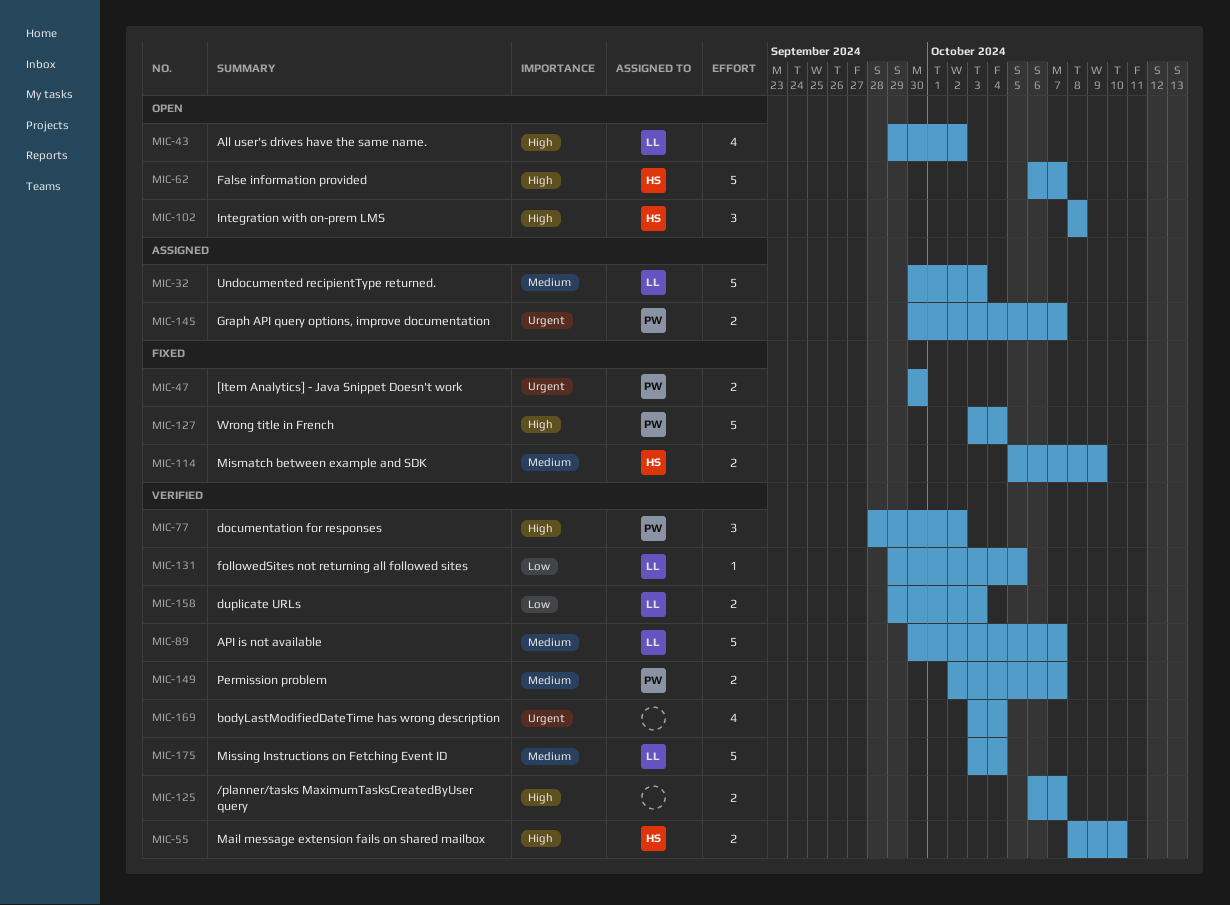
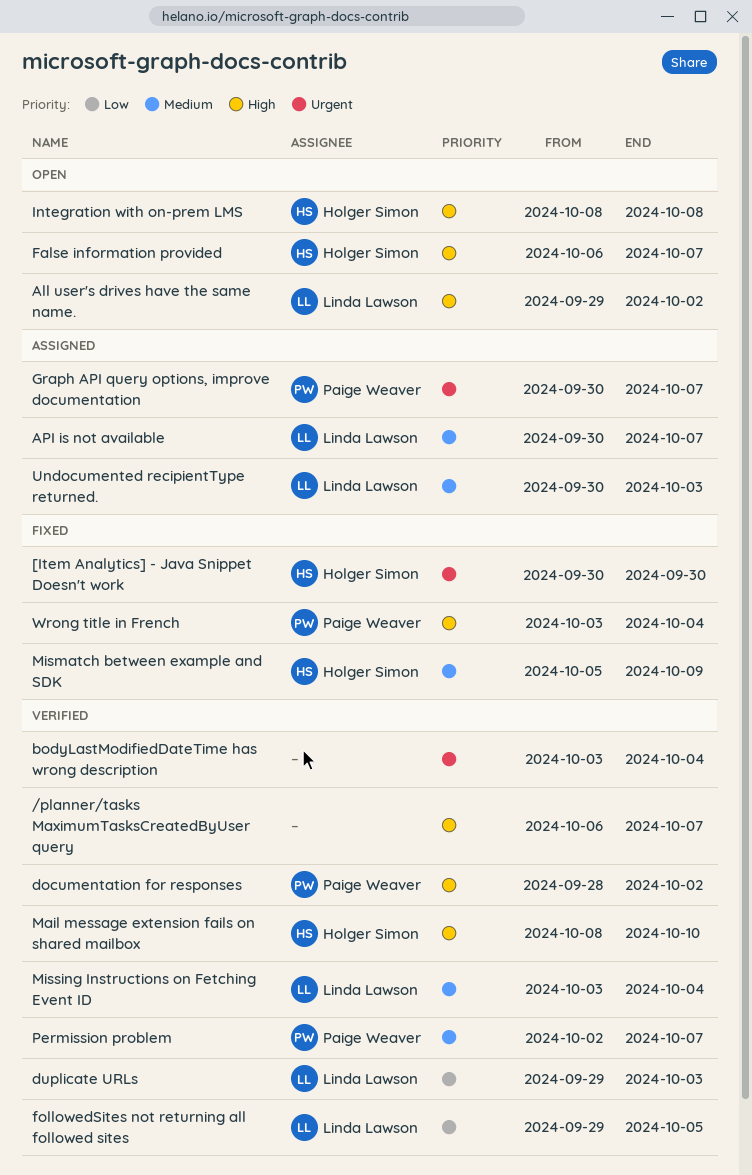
[Item Analytics] - Java Snippet Doesn't work, owner: Paige Weaver -> Holger Simon
API is not available, status: Verified -> Assigned

